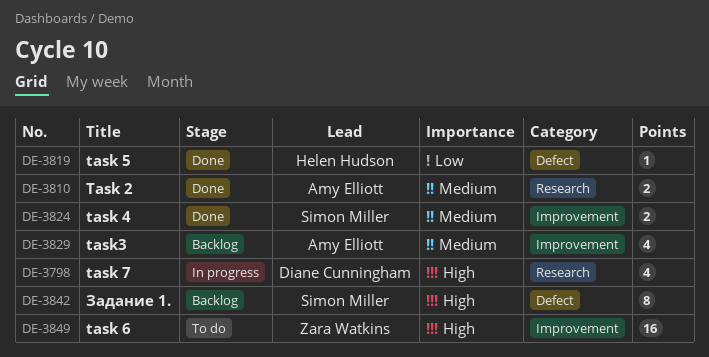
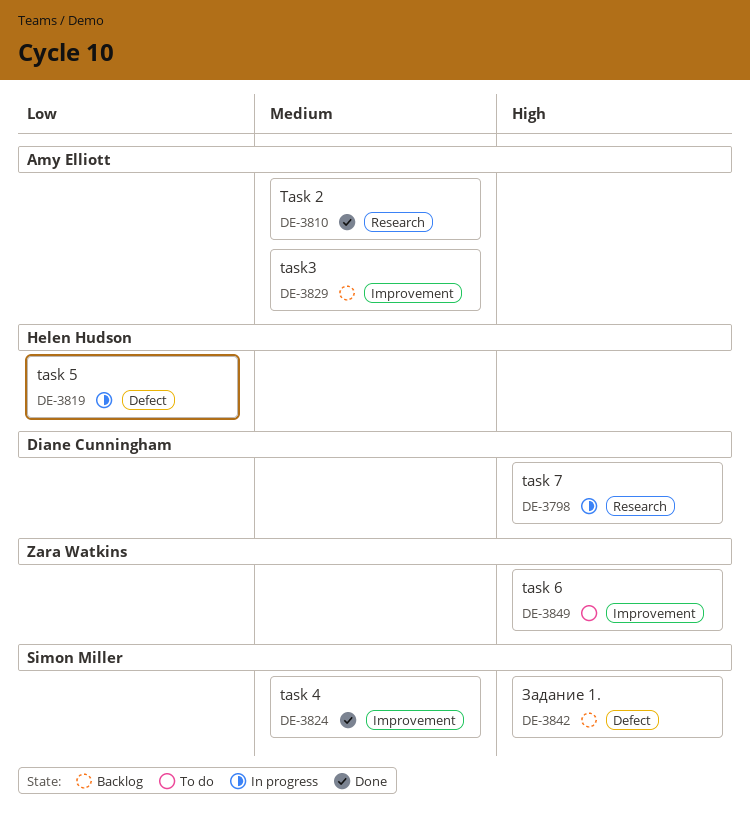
DE-3819, status: Done -> In progress

